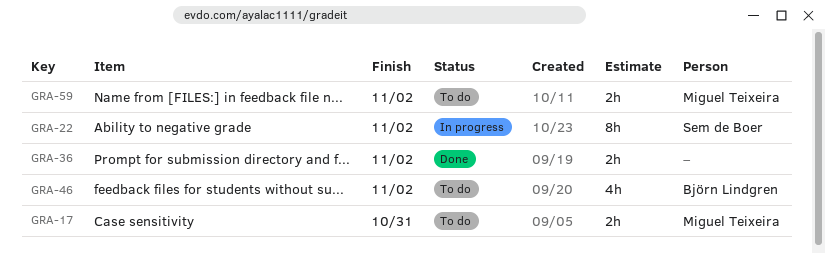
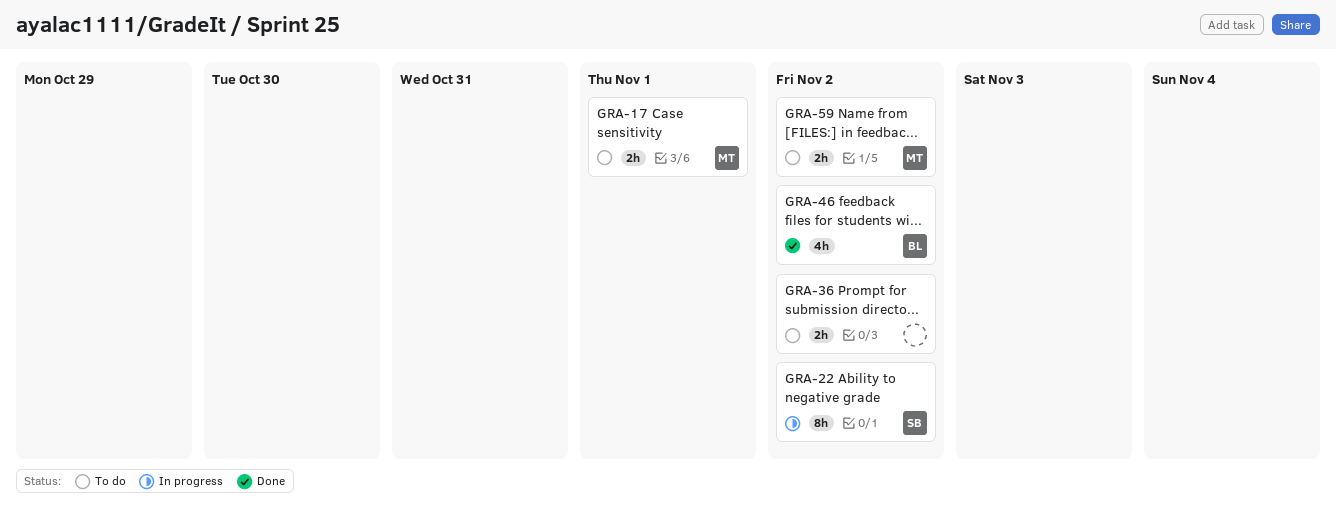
GRA-17, due: Oct 31 -> Nov 1
GRA-36, status: Done -> To do
GRA-46, status: To do -> Done

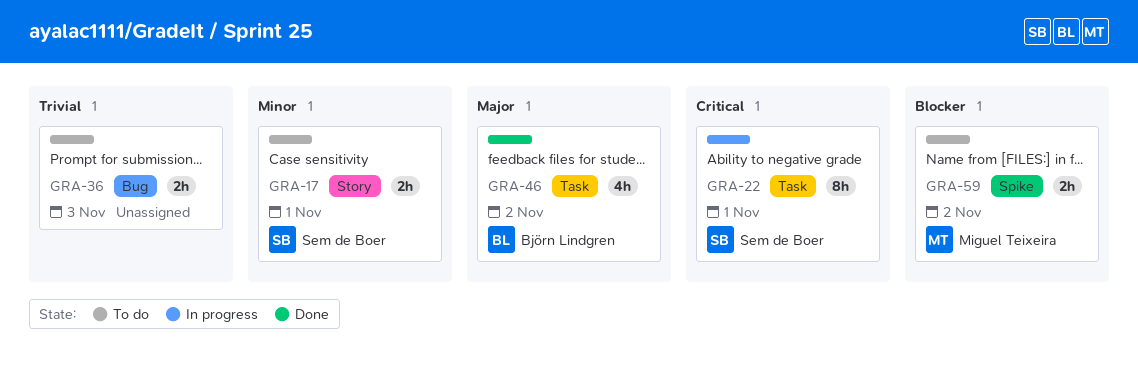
GRA-17, owner: Miguel Teixeira -> Sem de Boer
GRA-22, due: Nov 2 -> Nov 1
GRA-36, due: Nov 2 -> Nov 3

